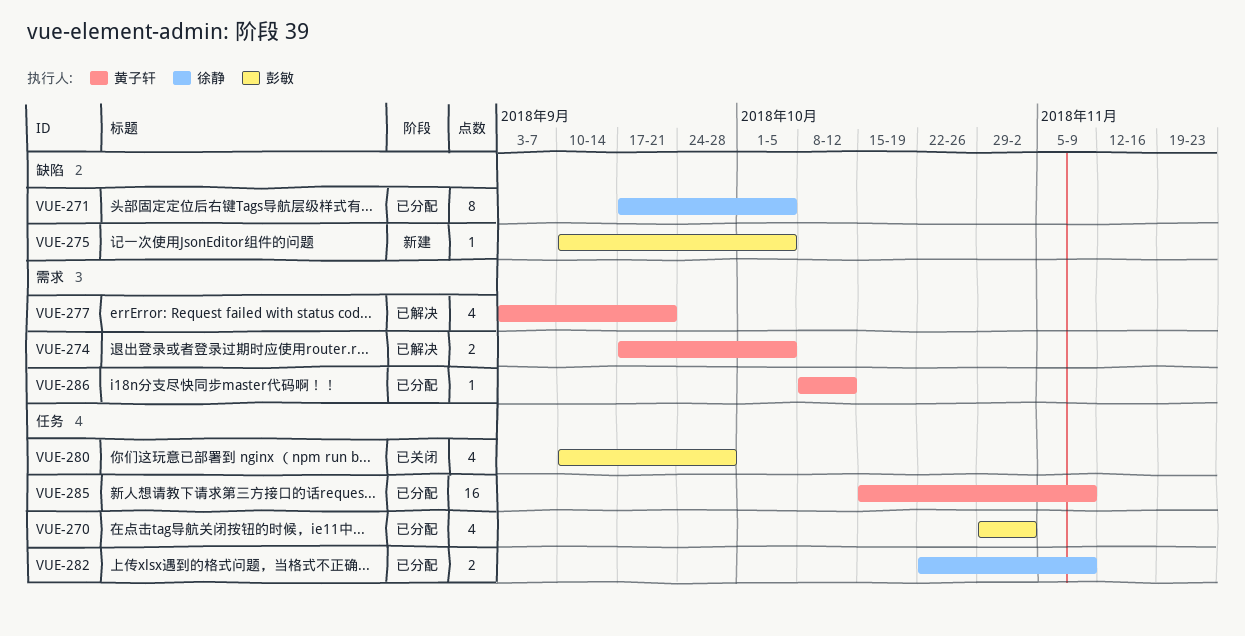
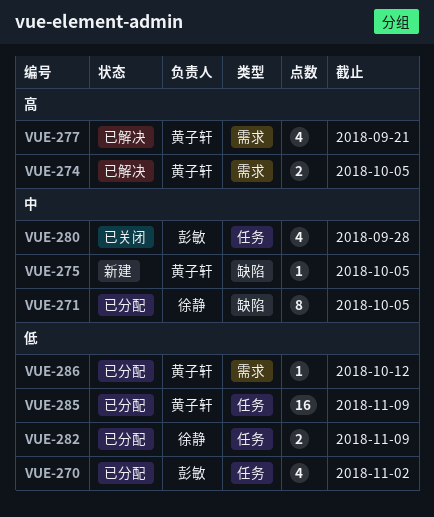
VUE-275, owner: 彭敏 -> 黄子轩

